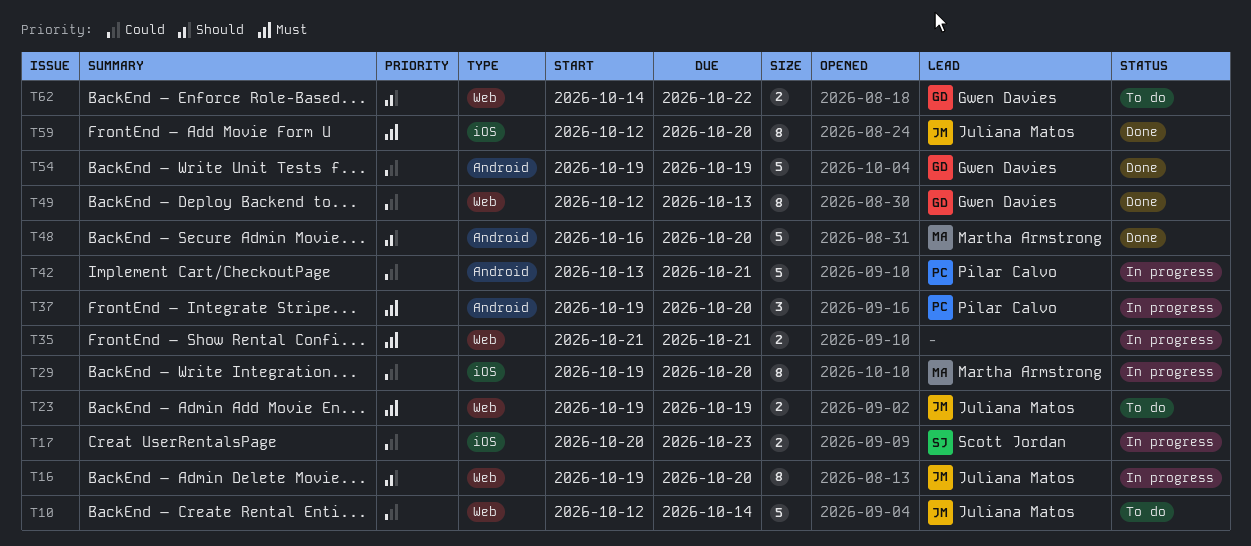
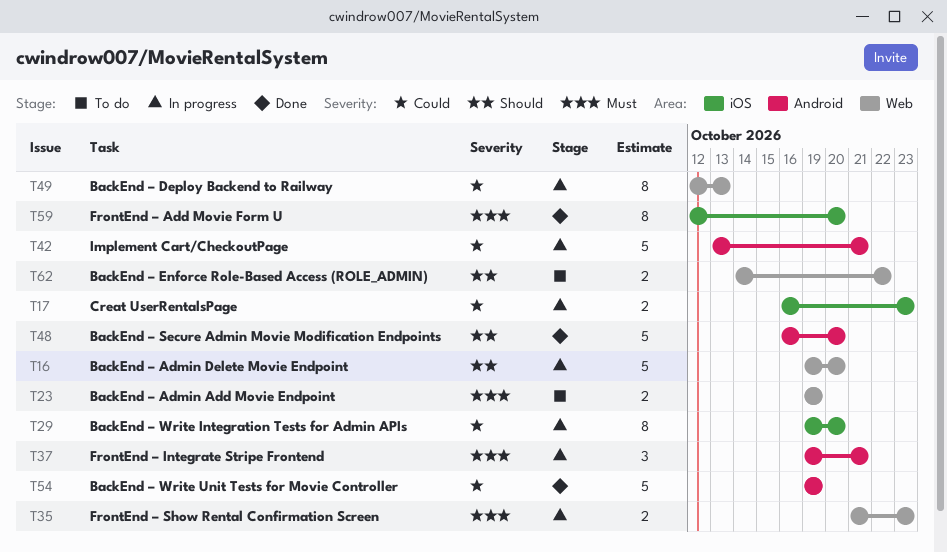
T10: present -> none
T16, estimate: 8 -> 5
T17, start: Oct 20 -> Oct 16
T35, due: Oct 21 -> Oct 23
T37, due: Oct 20 -> Oct 21
T49, status: Done -> In progress

